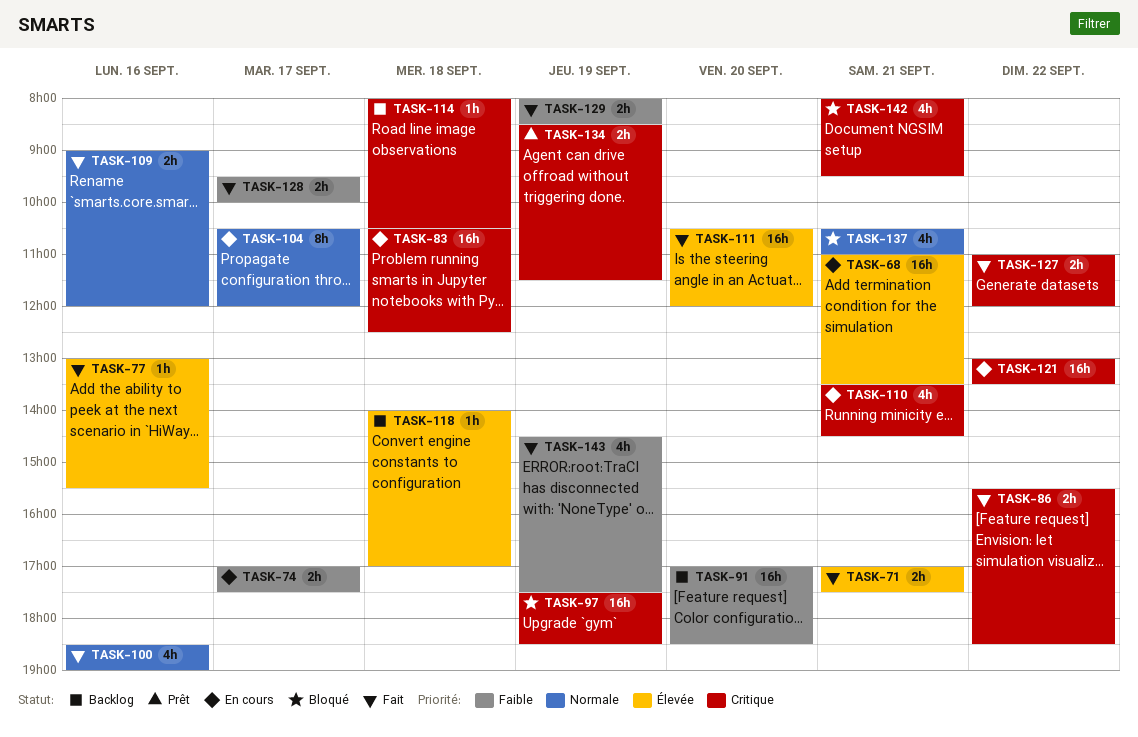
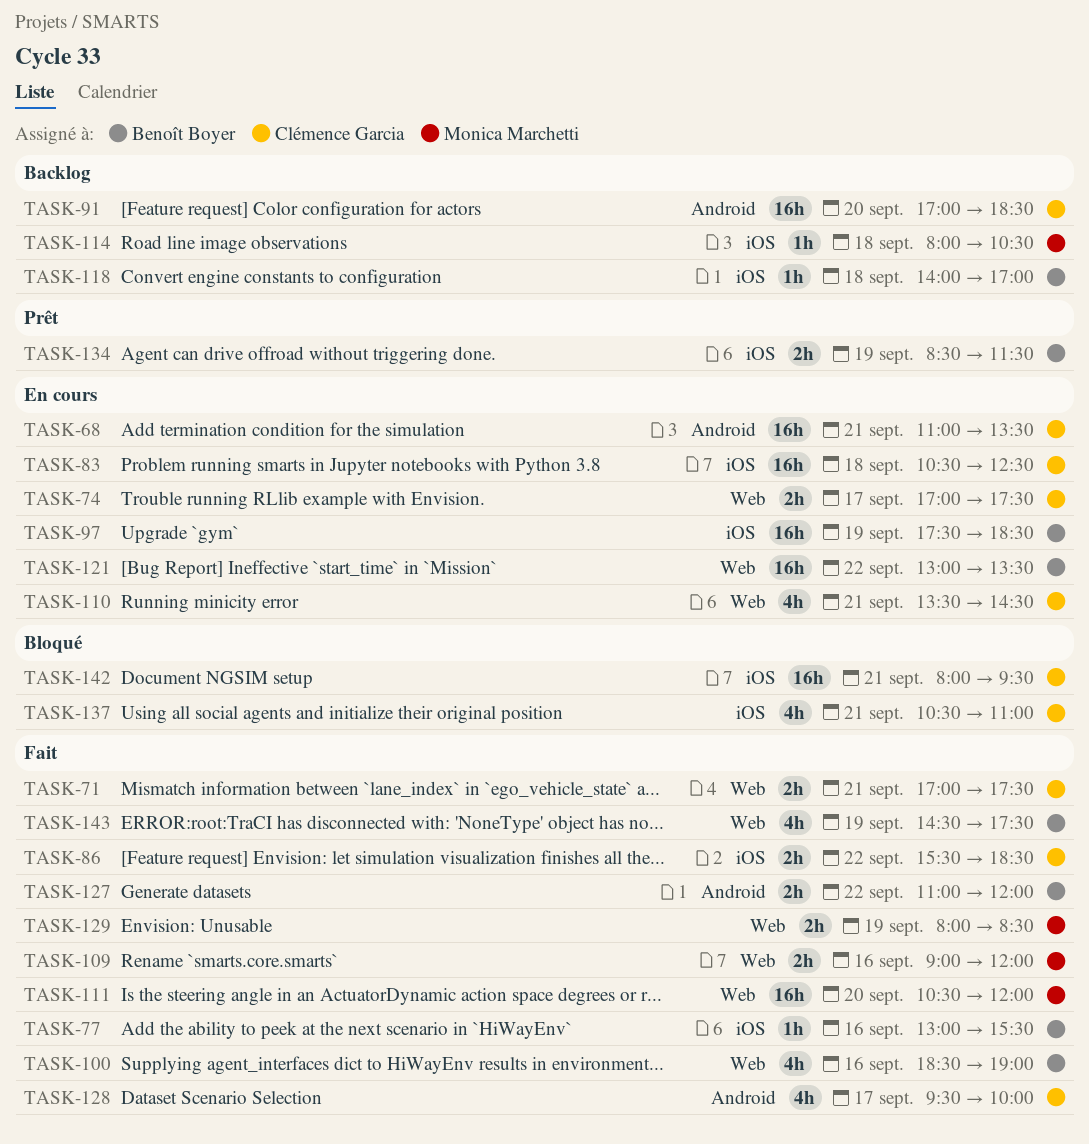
TASK-97, status: Bloqué -> En cours
TASK-104: present -> none
TASK-128, estimate: 2h -> 4h
TASK-142, estimate: 4h -> 16h

